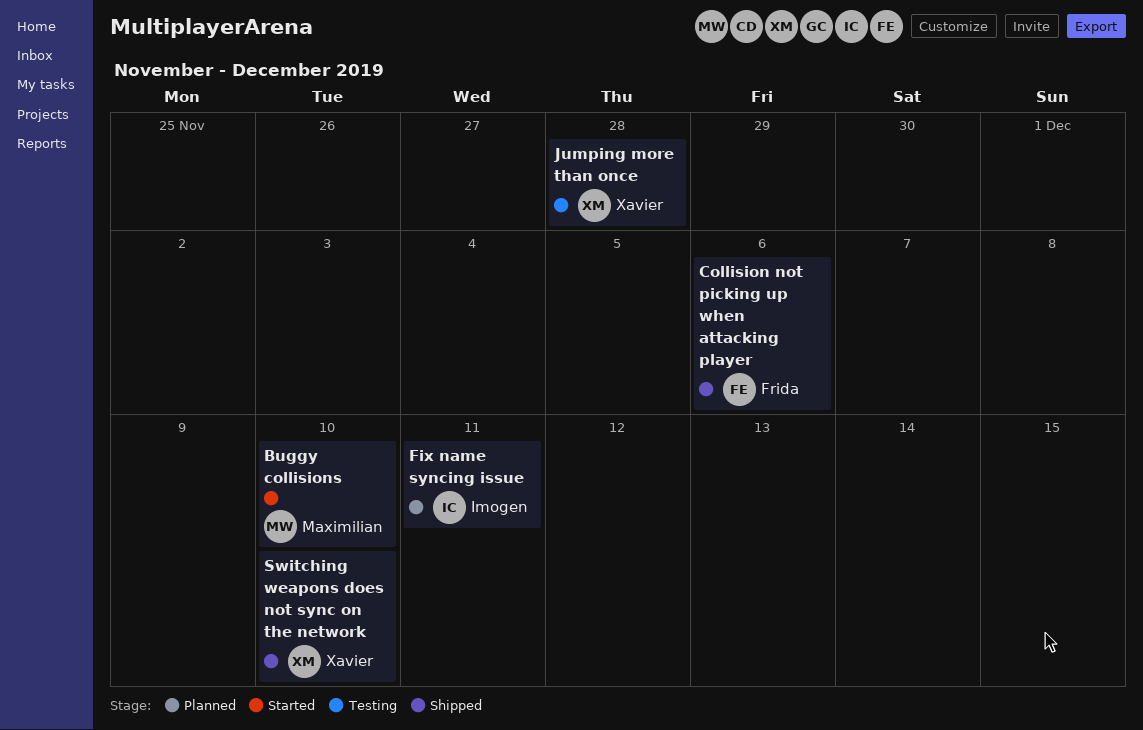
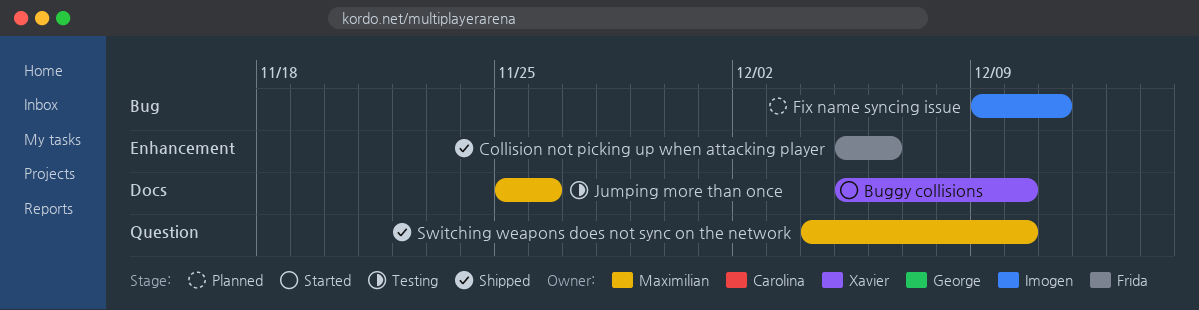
Buggy collisions, owner: Maximilian -> Xavier
Jumping more than once, owner: Xavier -> Maximilian
Jumping more than once, due: Nov 28 -> Nov 26
Switching weapons does not sync on the network, owner: Xavier -> Maximilian

